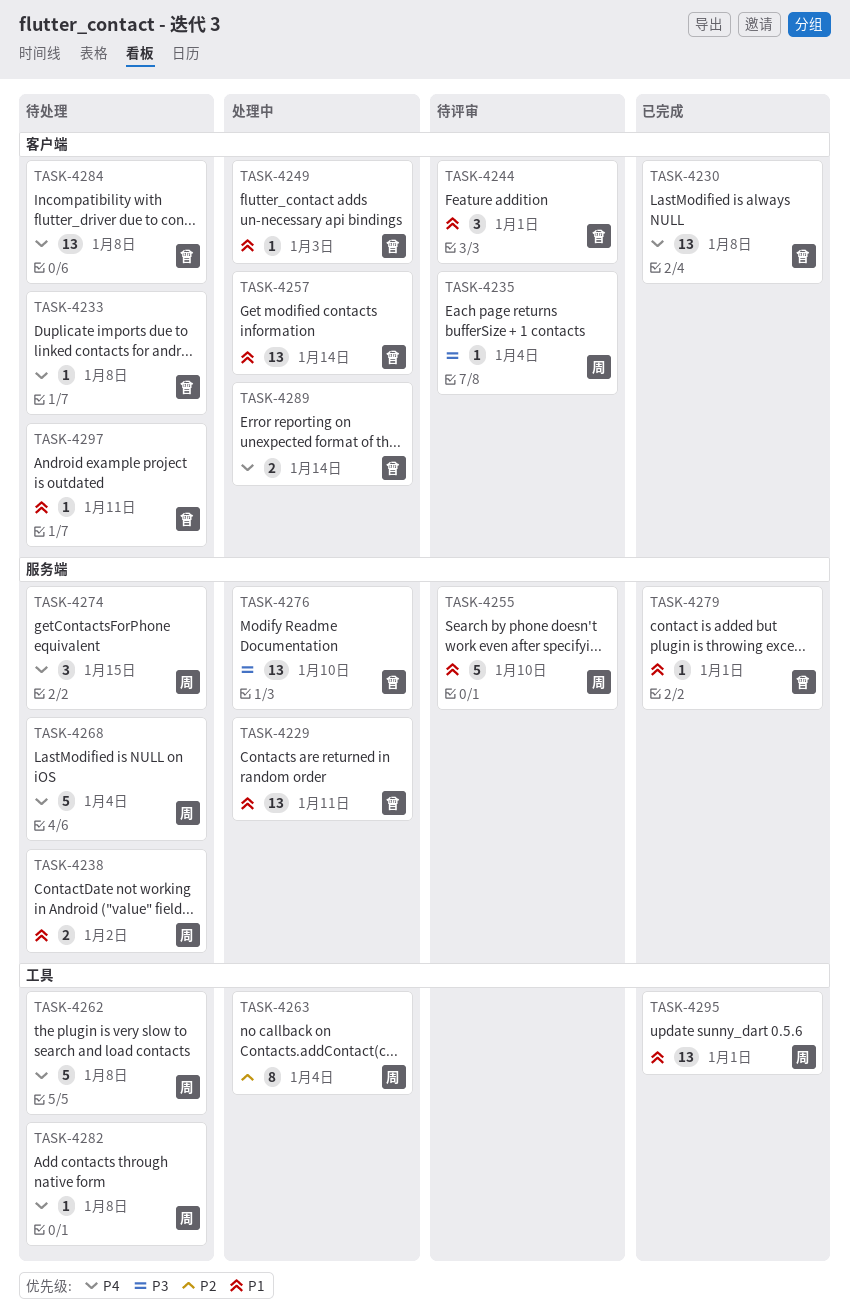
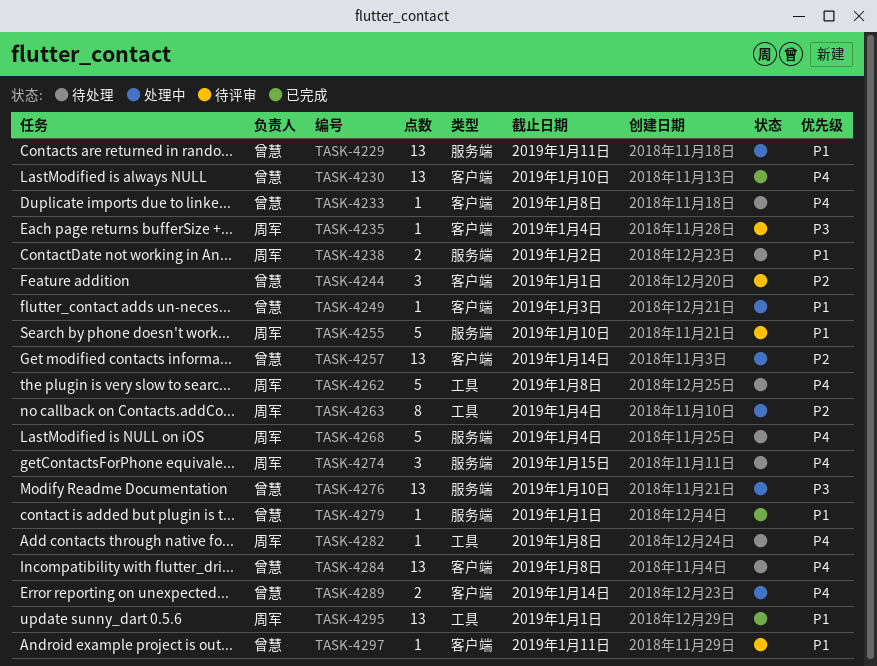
TASK-4230, due: Jan 8 -> Jan 10
TASK-4244, priority: P1 -> P2
TASK-4257, priority: P1 -> P2
TASK-4297, status: 待处理 -> 待评审

